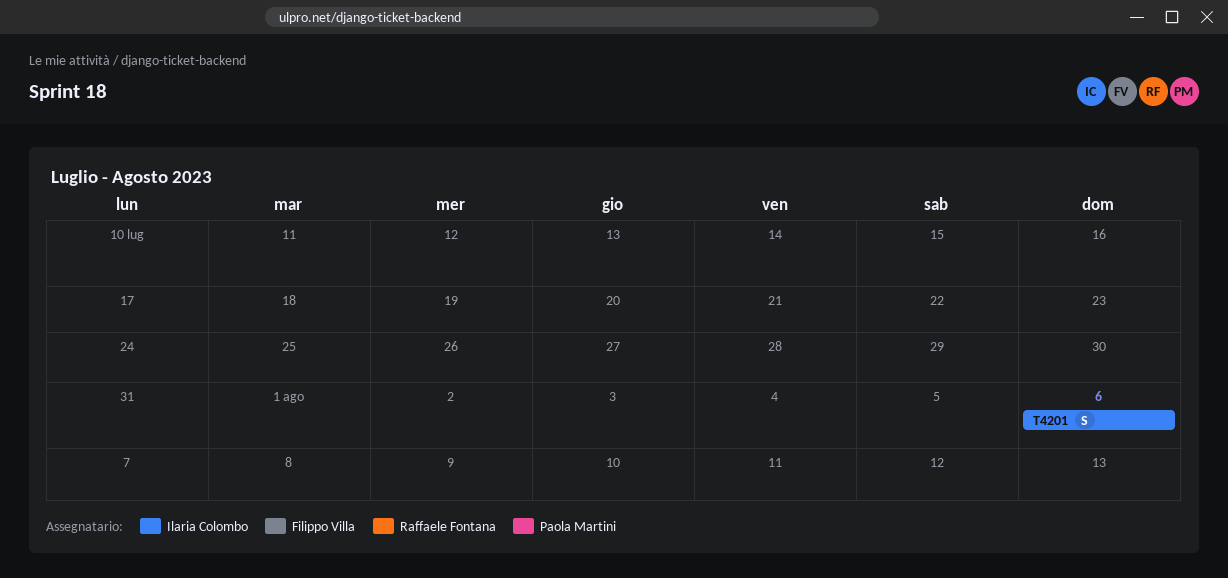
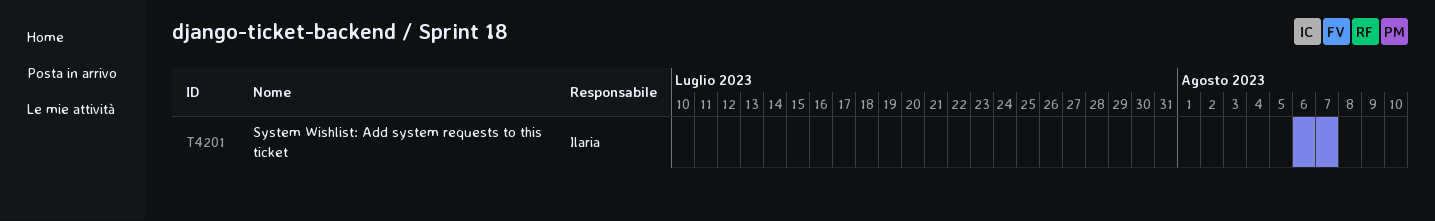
T4201, due: Aug 6 -> Aug 7

